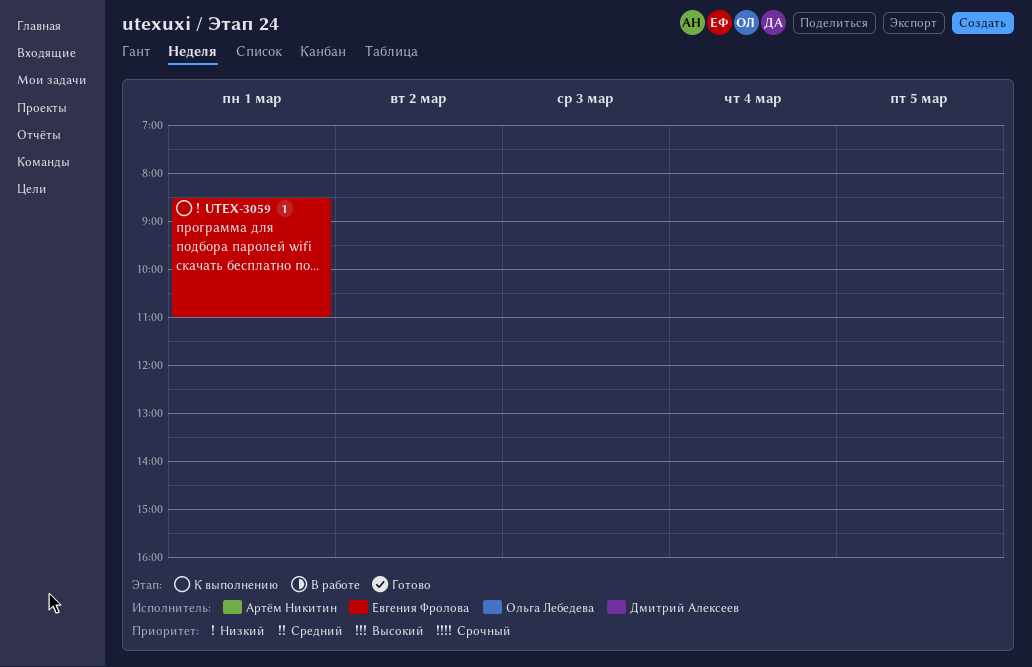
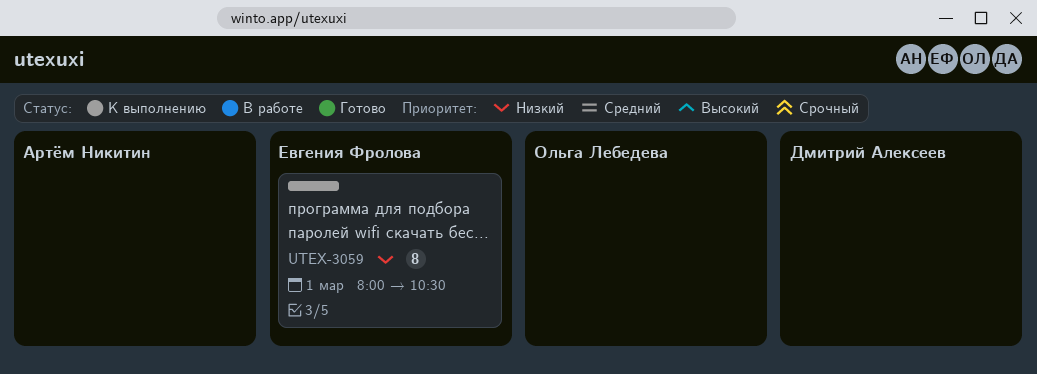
UTEX-3059, estimate: 1 -> 8
UTEX-3059, begins: 08:30 -> 08:00
UTEX-3059, ends: 11:00 -> 10:30

